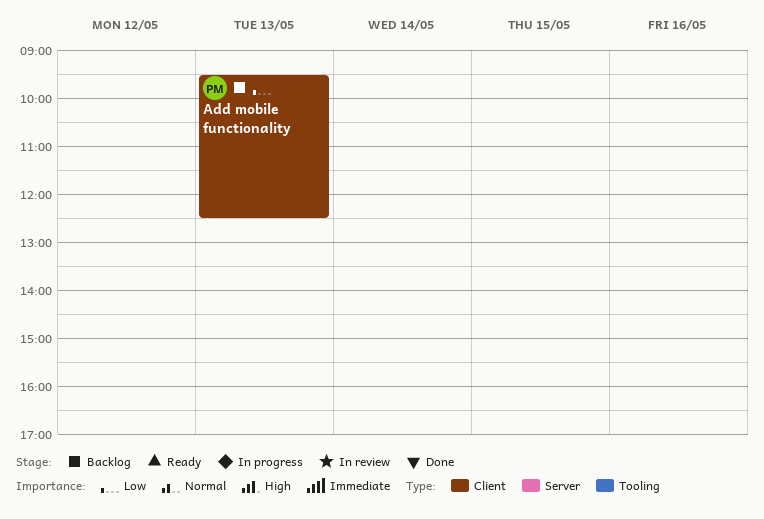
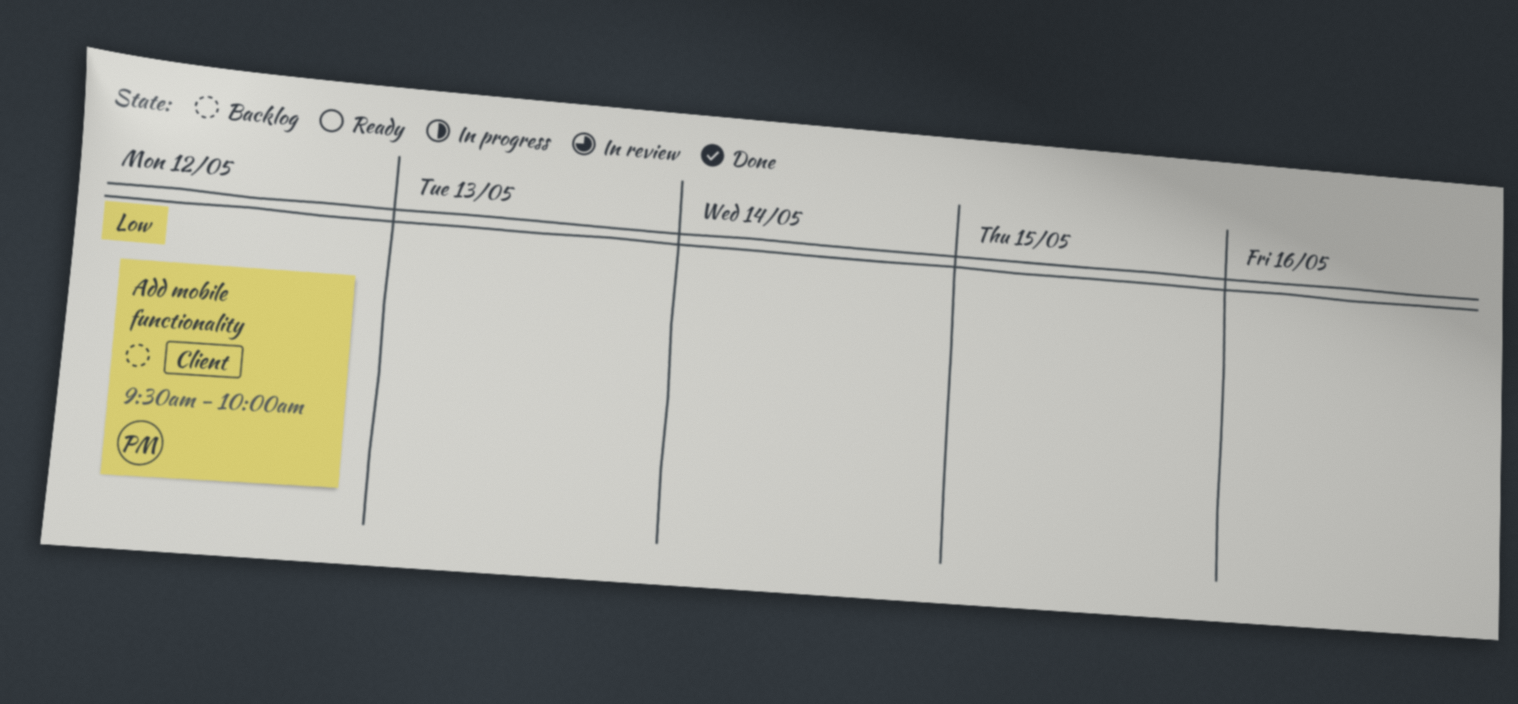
Add mobile functionality, day: May 13 -> May 12
Add mobile functionality, ends: 12:30 -> 10:00

